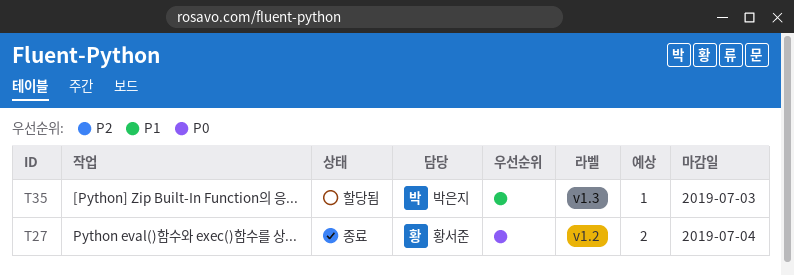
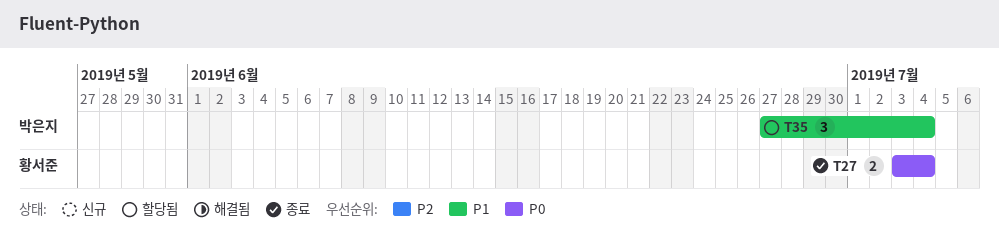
T35, estimate: 1 -> 3
T35, due: Jul 3 -> Jul 4

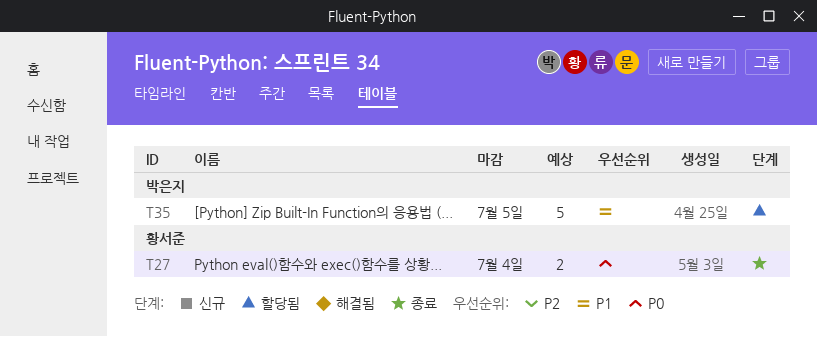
T35, estimate: 3 -> 5
T35, due: Jul 4 -> Jul 5

